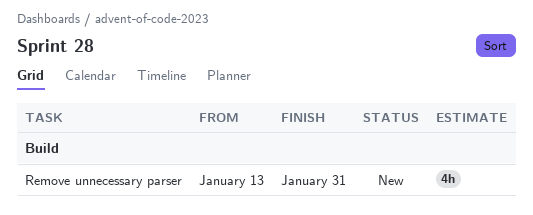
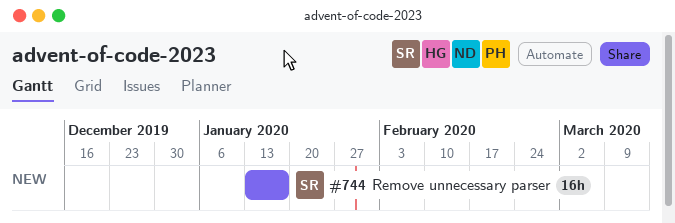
Remove unnecessary parser, estimate: 4h -> 16h
Remove unnecessary parser, due: Jan 31 -> Jan 17

